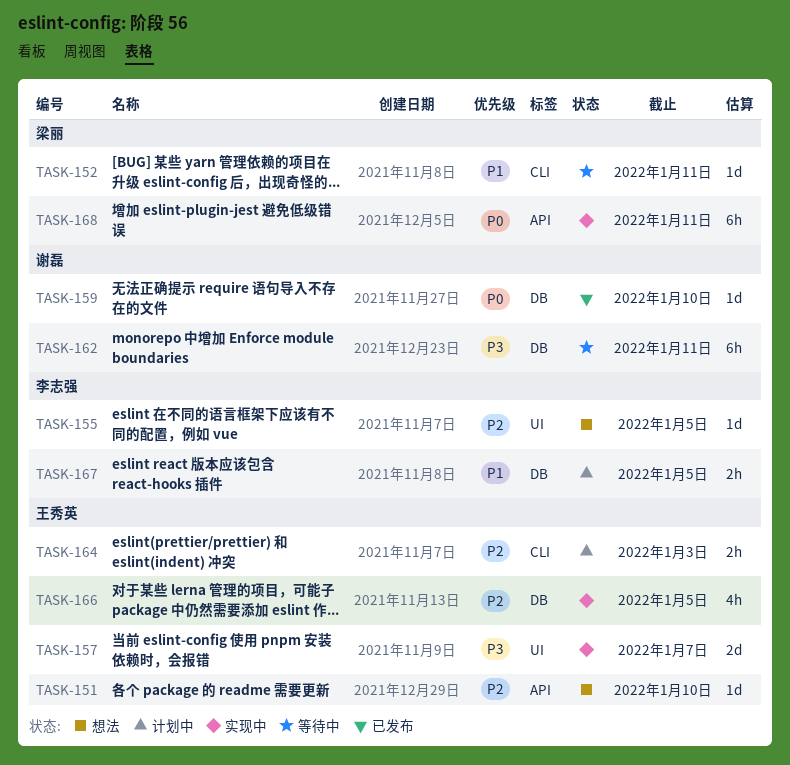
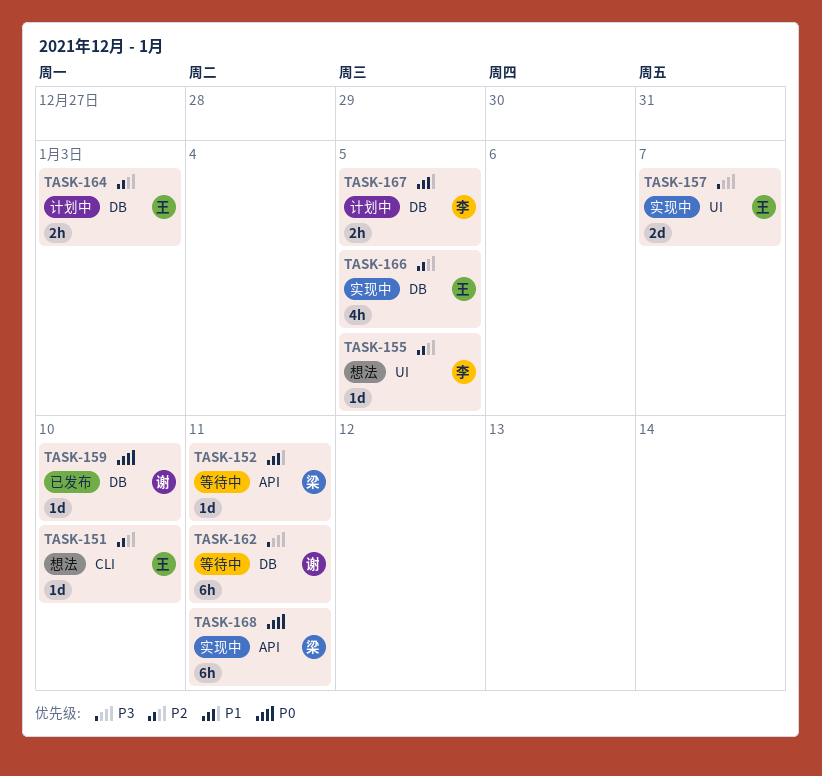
TASK-151, label: API -> CLI
TASK-152, label: CLI -> API
TASK-164, label: CLI -> DB

